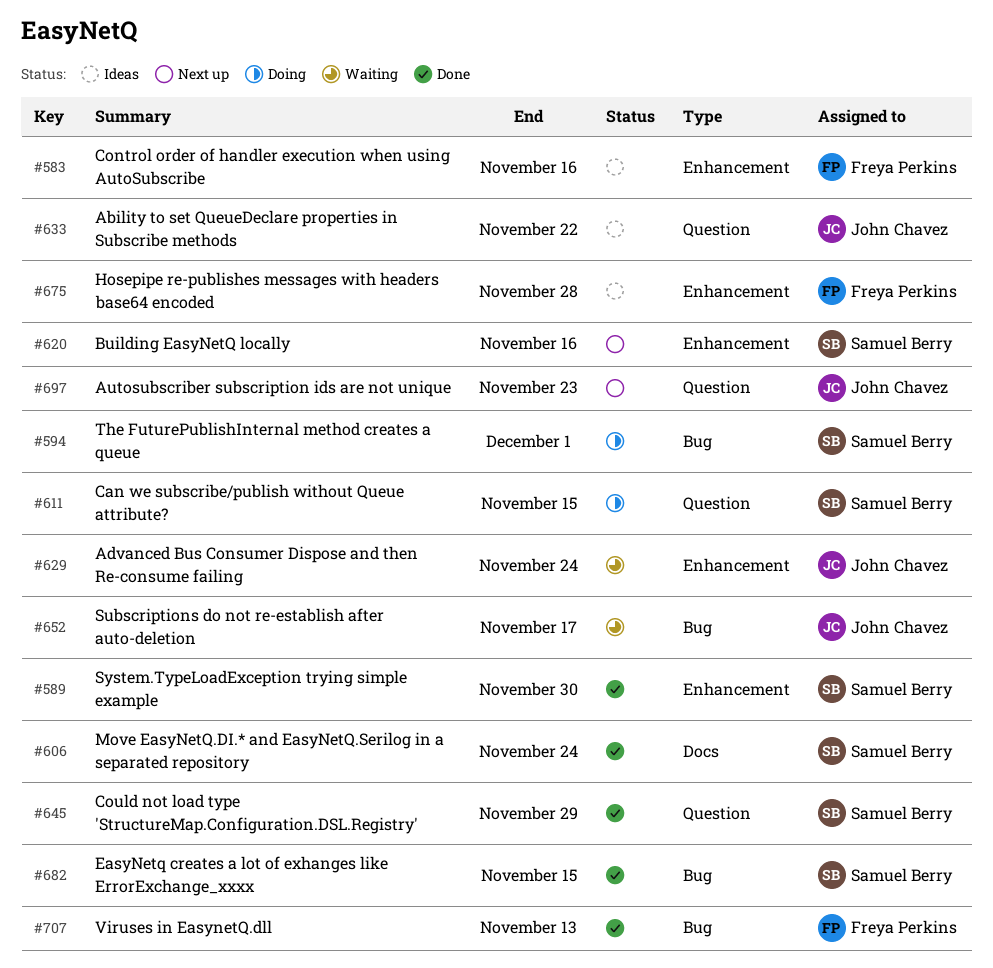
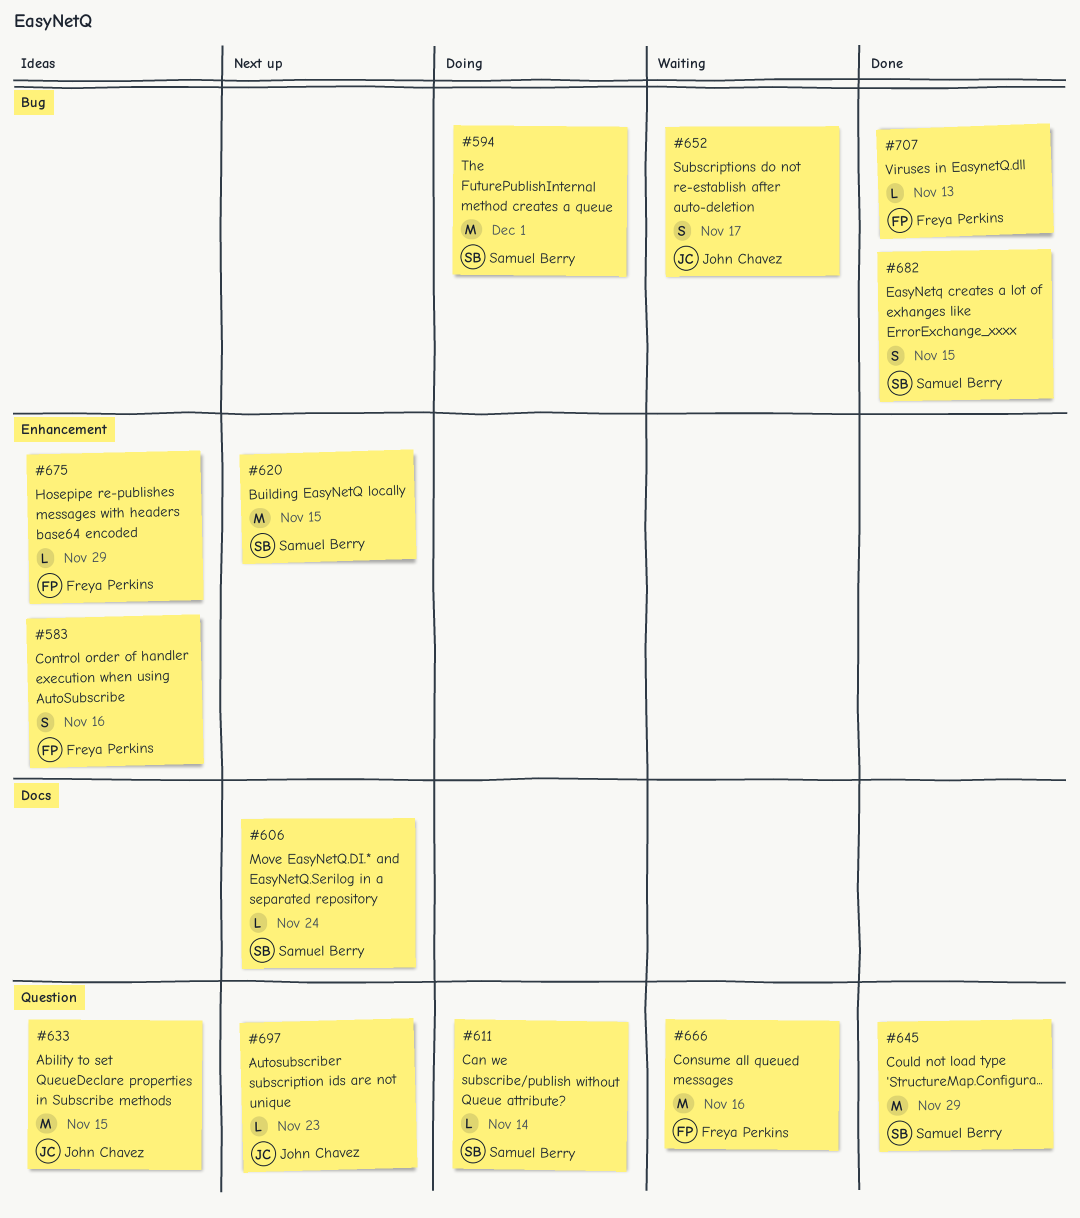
#589: present -> none
#606, status: Done -> Next up
#611, due: Nov 15 -> Nov 14
#620, due: Nov 16 -> Nov 15
#629: present -> none
#633, due: Nov 22 -> Nov 15
#666: none -> present
#675, due: Nov 28 -> Nov 29

